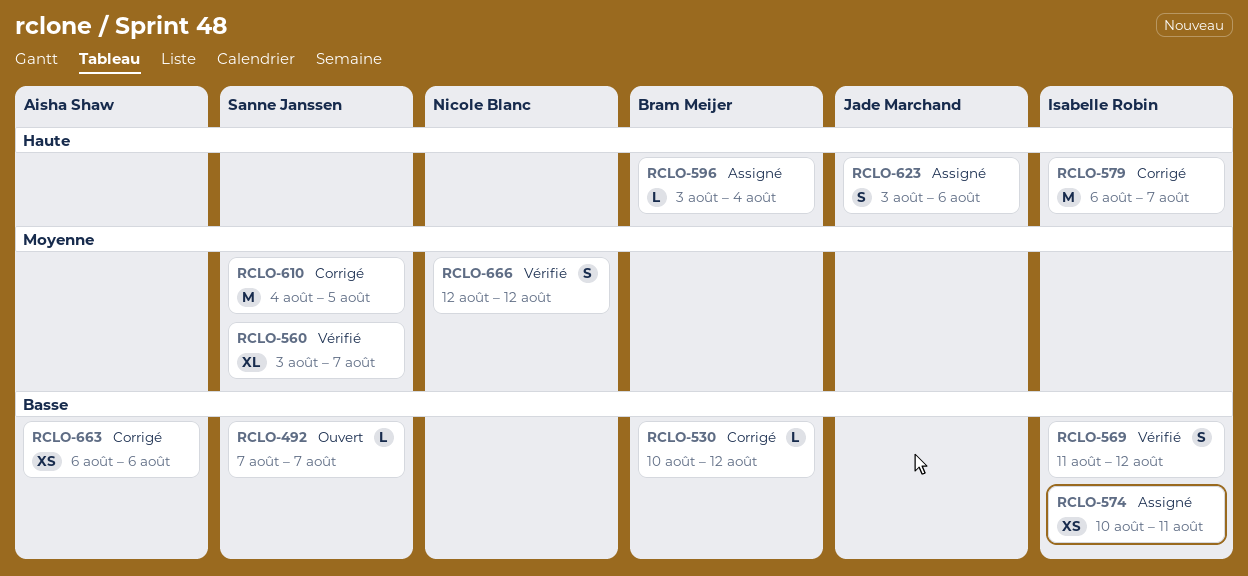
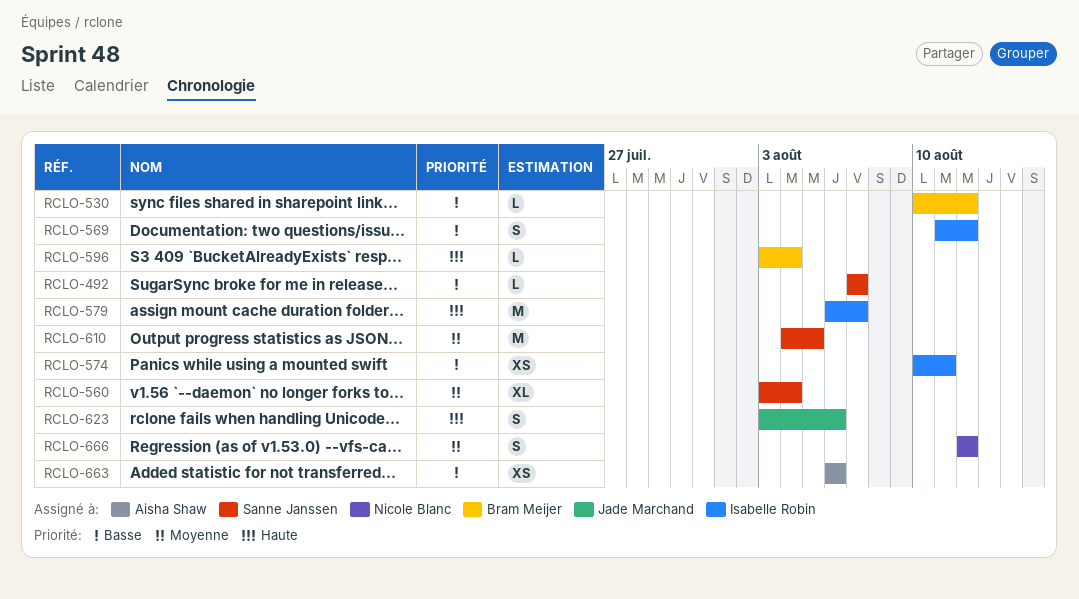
RCLO-560, due: Aug 7 -> Aug 4

